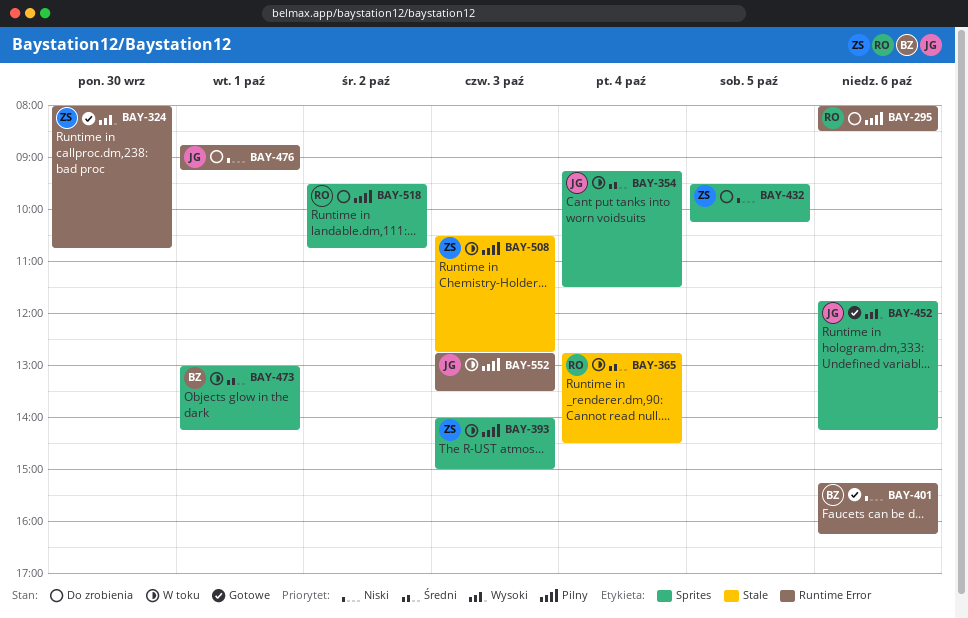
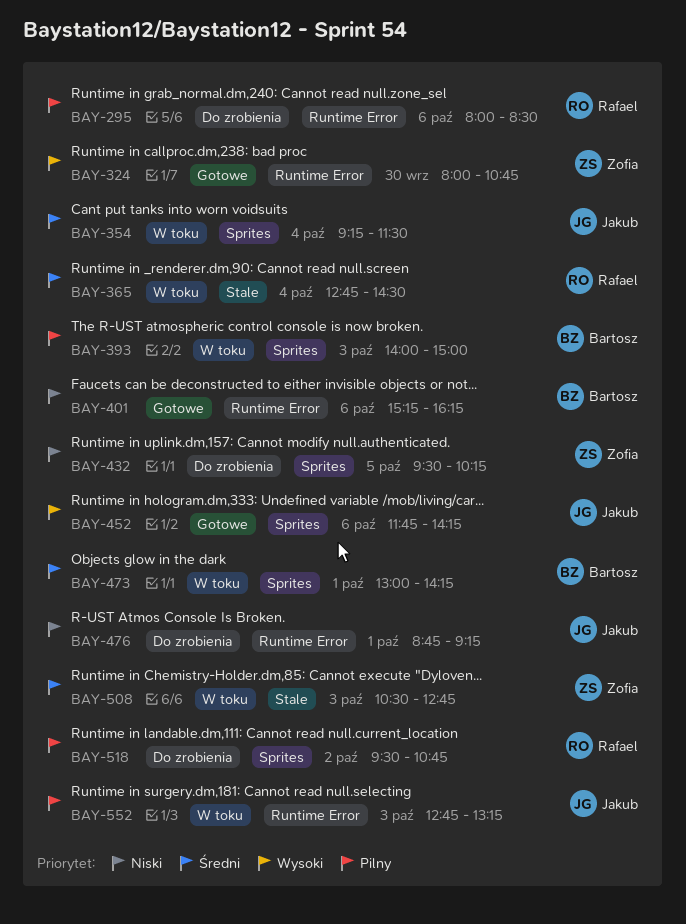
BAY-393, owner: Zofia -> Bartosz
BAY-508, priority: Pilny -> Średni
BAY-552, ends: 13:30 -> 13:15

